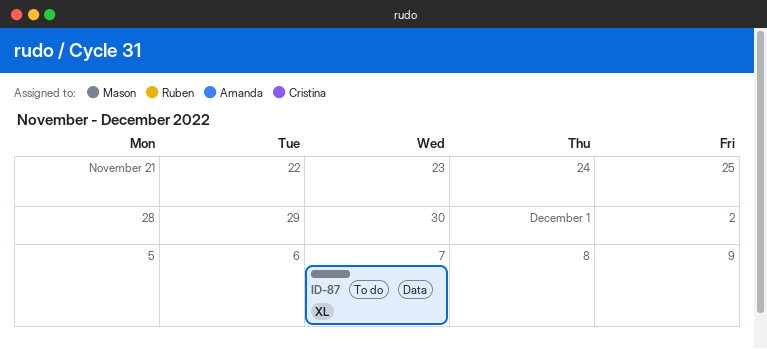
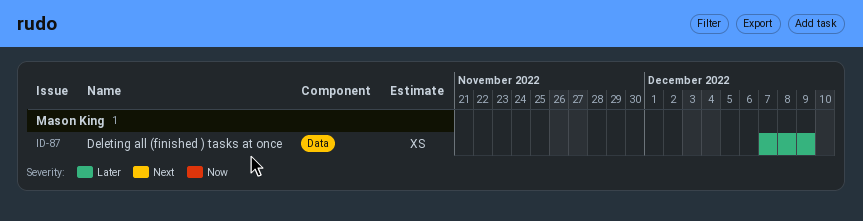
ID-87, estimate: XL -> XS
ID-87, due: Dec 7 -> Dec 9

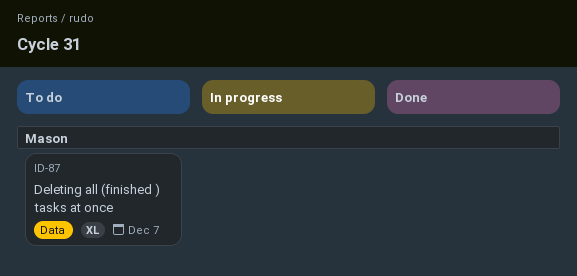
ID-87, estimate: XS -> XL
ID-87, due: Dec 9 -> Dec 7

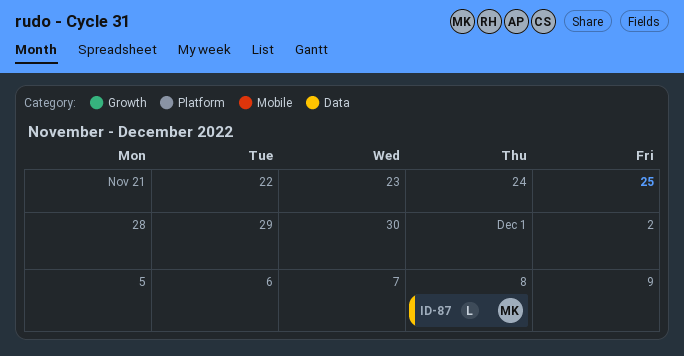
ID-87, estimate: XL -> L
ID-87, due: Dec 7 -> Dec 8

